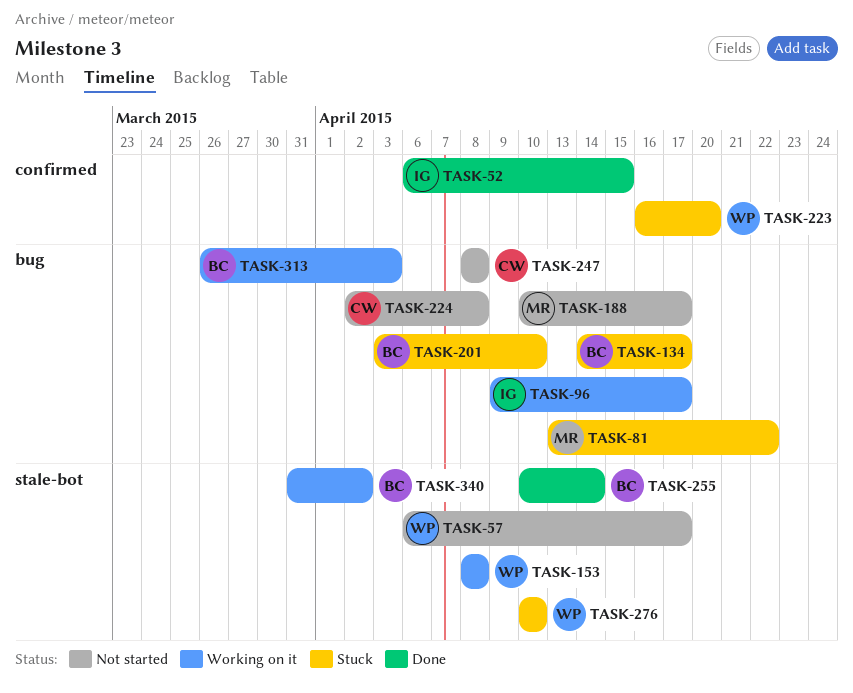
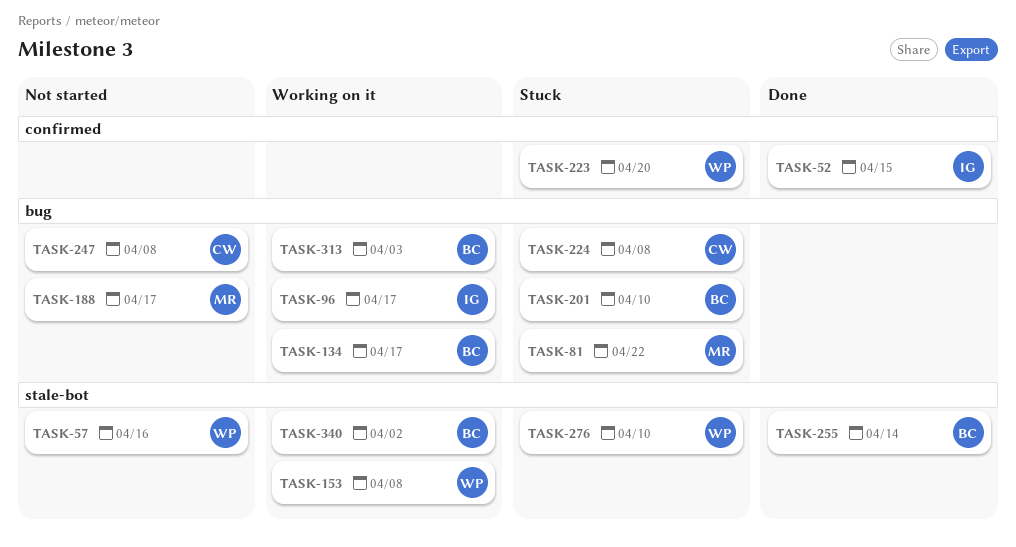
TASK-57, due: Apr 17 -> Apr 16
TASK-134, status: Stuck -> Working on it
TASK-224, status: Not started -> Stuck

